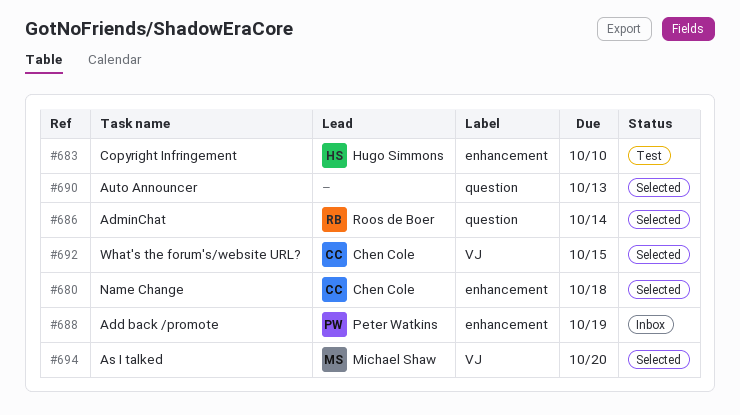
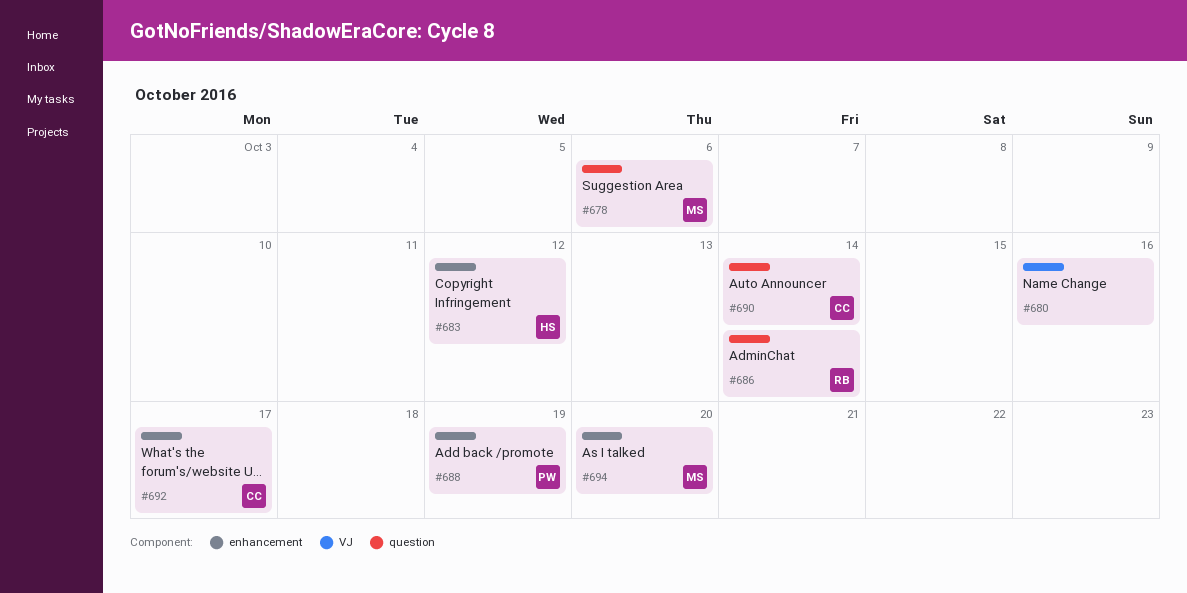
#678: none -> present
#680, owner: Chen Cole -> none
#680, label: enhancement -> VJ
#680, due: Oct 18 -> Oct 16
#683, due: Oct 10 -> Oct 12
#690, owner: none -> Chen Cole
#690, due: Oct 13 -> Oct 14
#692, label: VJ -> enhancement
#692, due: Oct 15 -> Oct 17
#694, label: VJ -> enhancement

